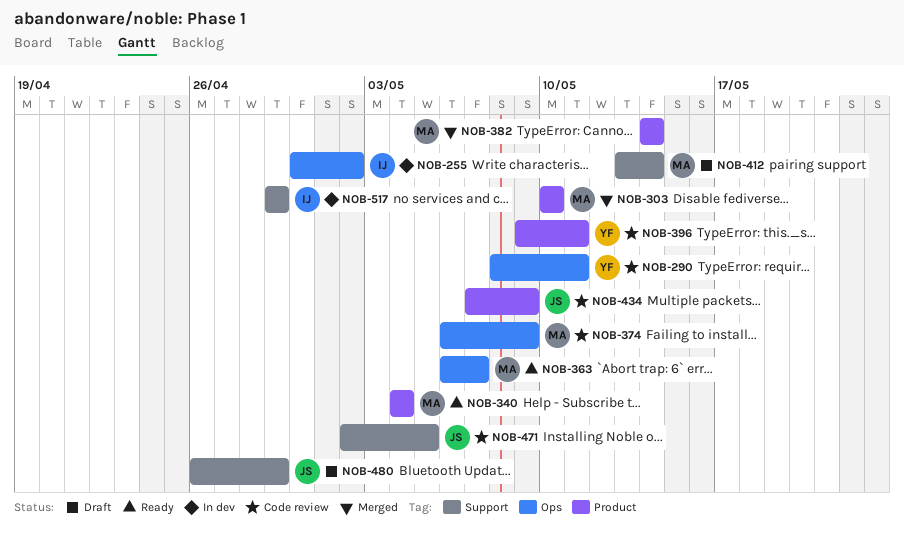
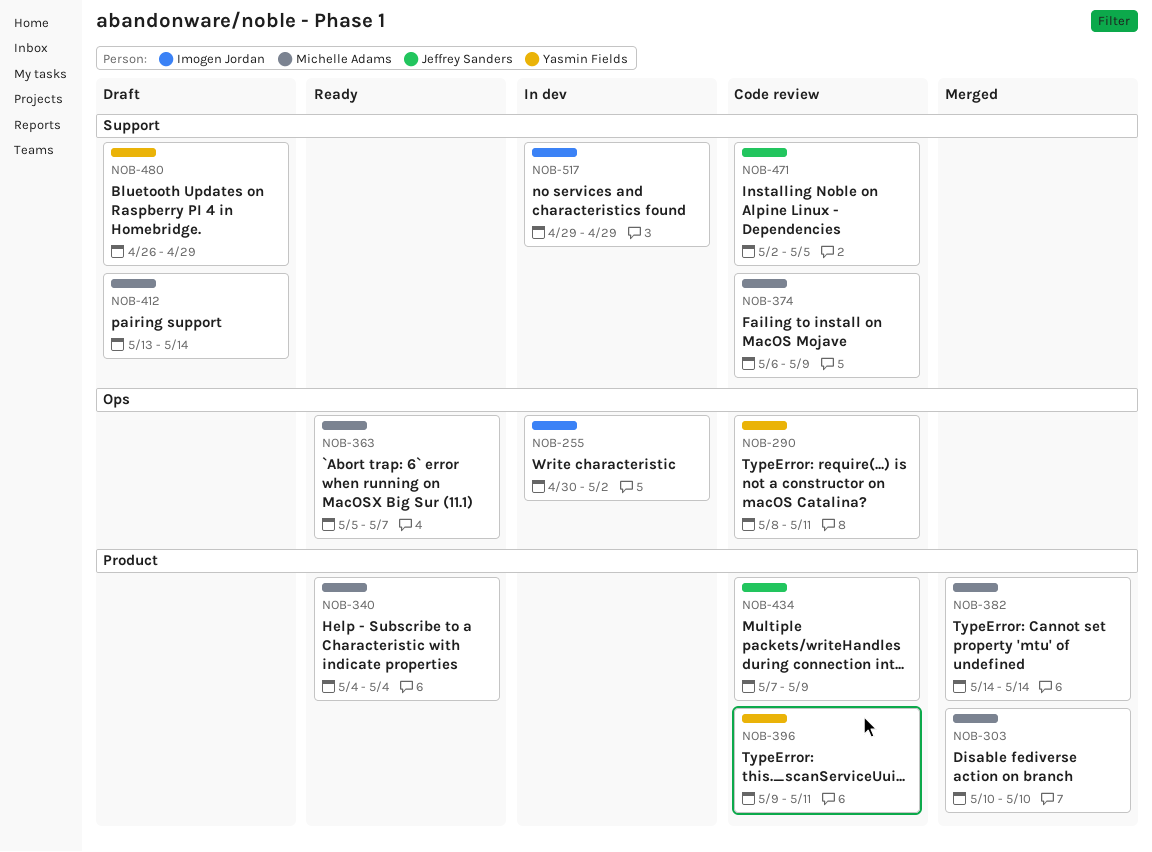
NOB-363, start: May 6 -> May 5
NOB-374, label: Ops -> Support
NOB-480, owner: Jeffrey Sanders -> Yasmin Fields

